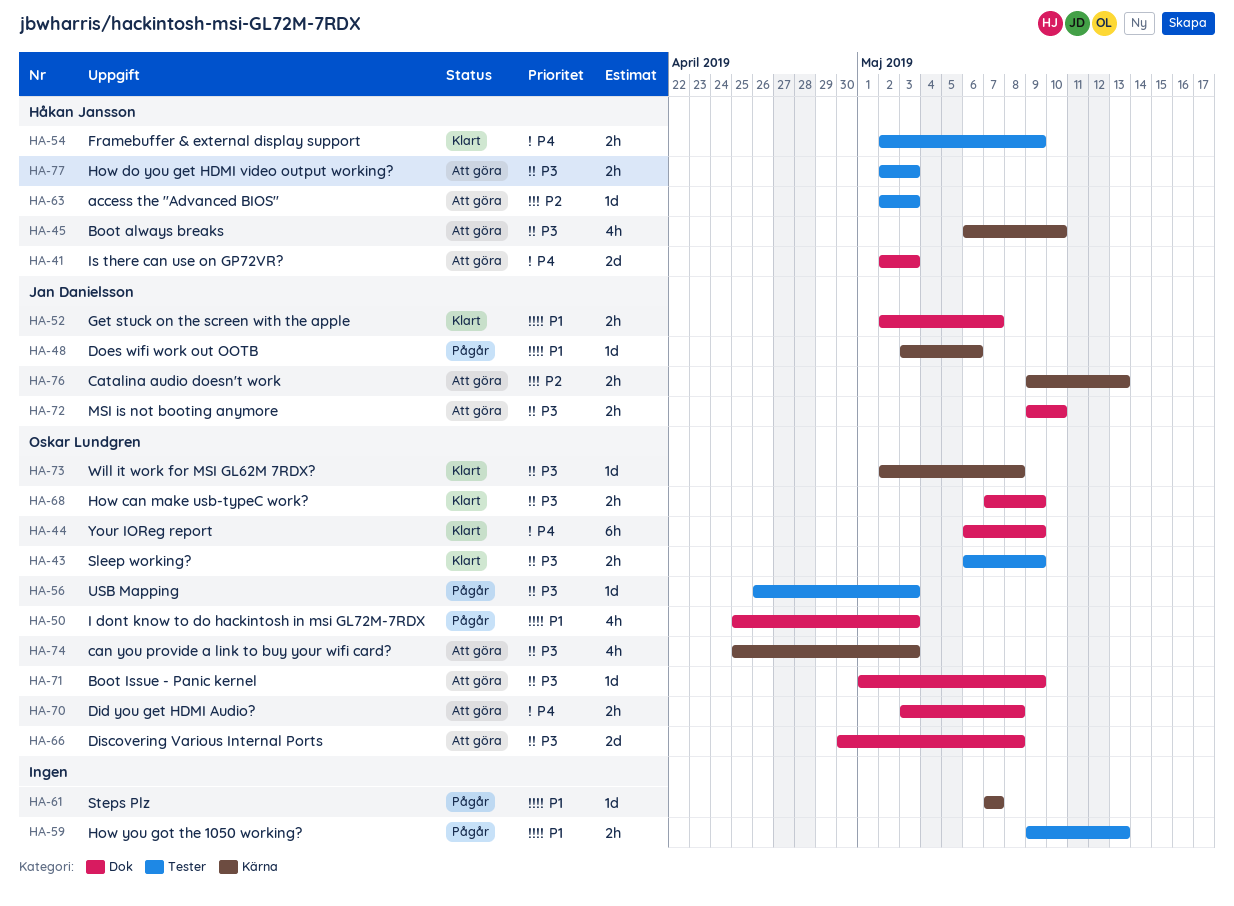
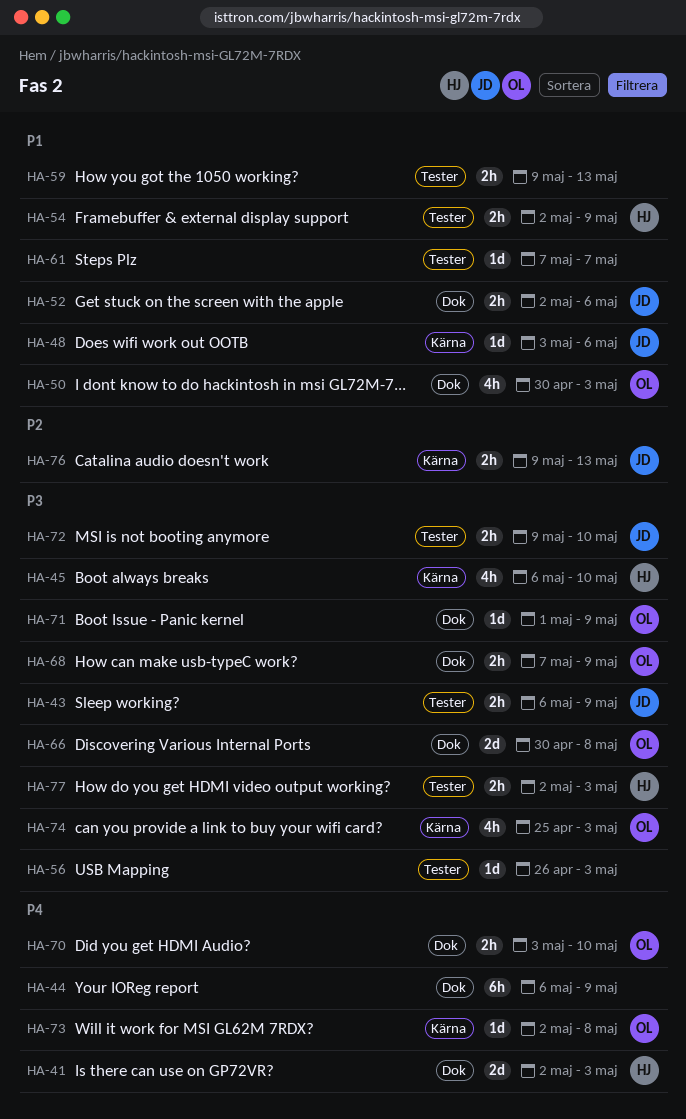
HA-43, owner: Oskar Lundgren -> Jan Danielsson
HA-44, owner: Oskar Lundgren -> none
HA-50, start: Apr 25 -> Apr 30
HA-52, due: May 7 -> May 6
HA-54, priority: P4 -> P1
HA-56, owner: Oskar Lundgren -> none
HA-61, label: Kärna -> Tester
HA-63: present -> none
HA-70, due: May 8 -> May 10
HA-72, label: Dok -> Tester
HA-73, priority: P3 -> P4

